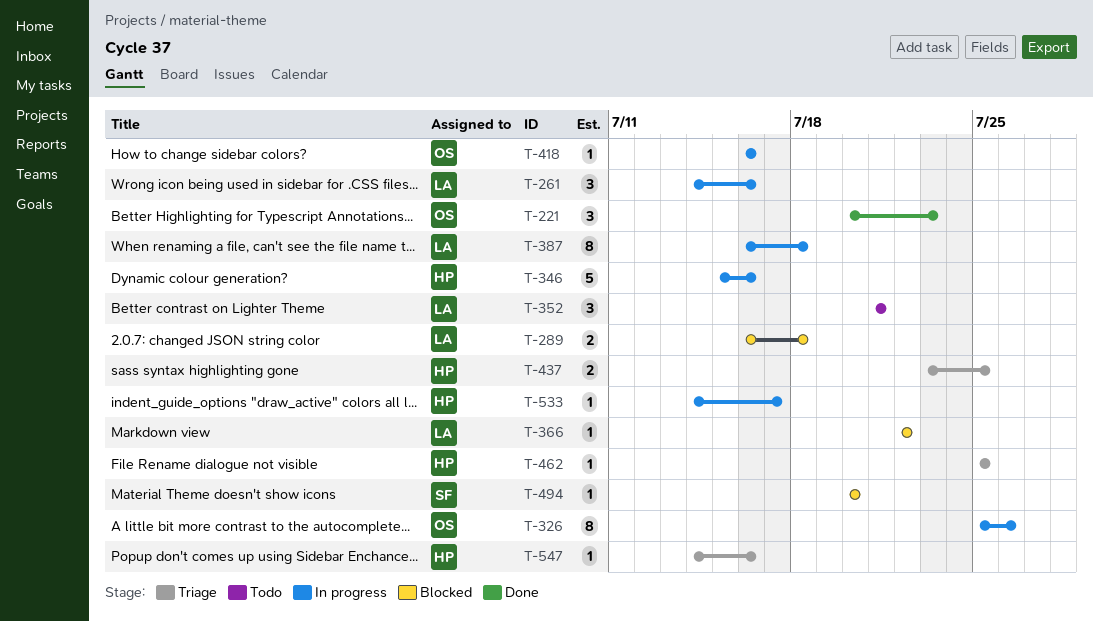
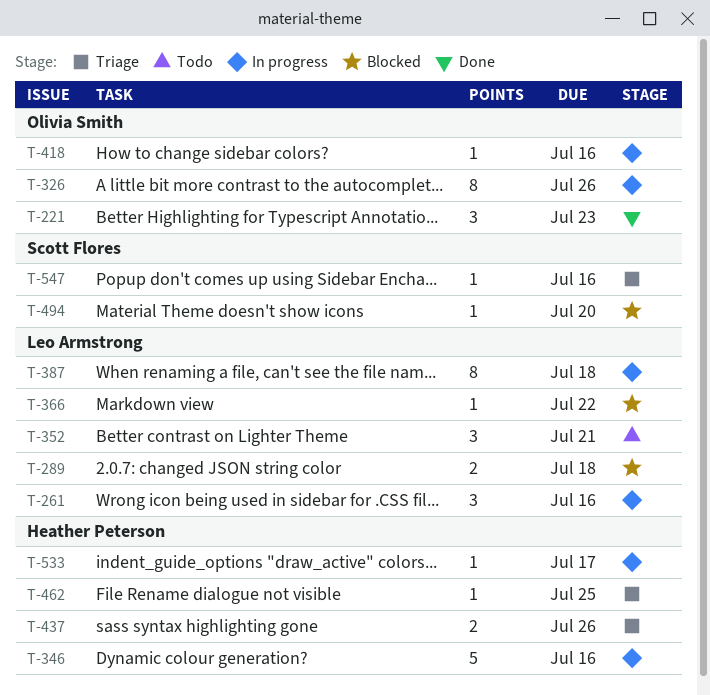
T-437, due: Jul 25 -> Jul 26
T-547, owner: Heather Peterson -> Scott Flores

